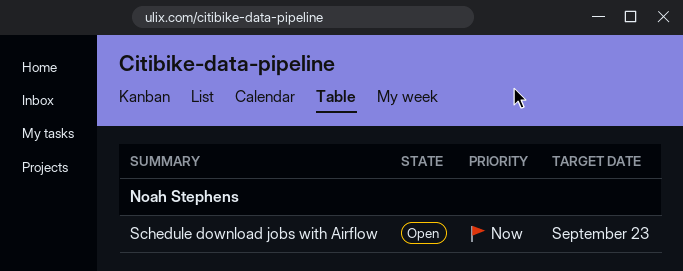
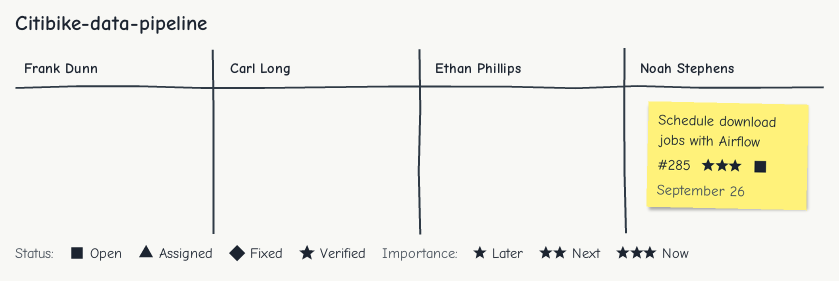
Schedule download jobs with Airflow, due: Sep 23 -> Sep 26

